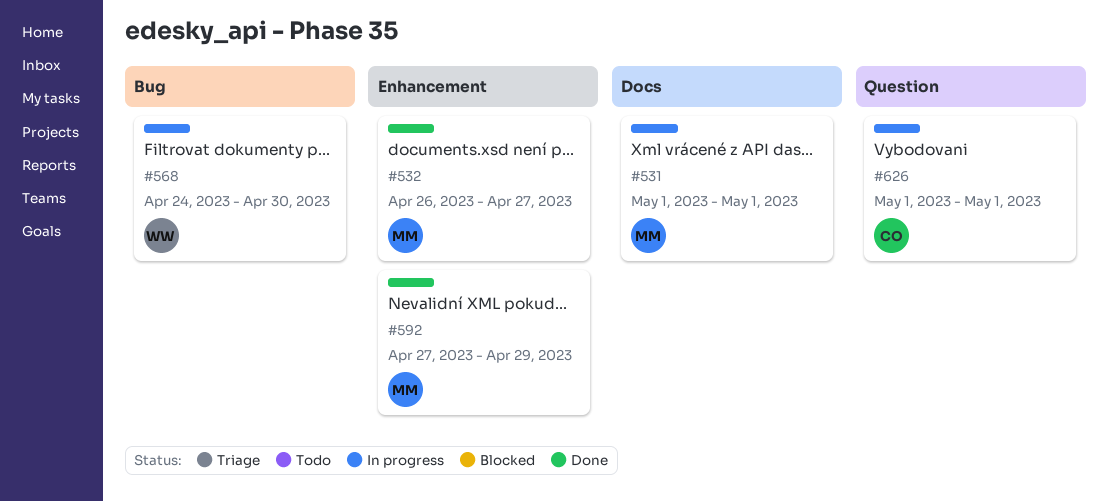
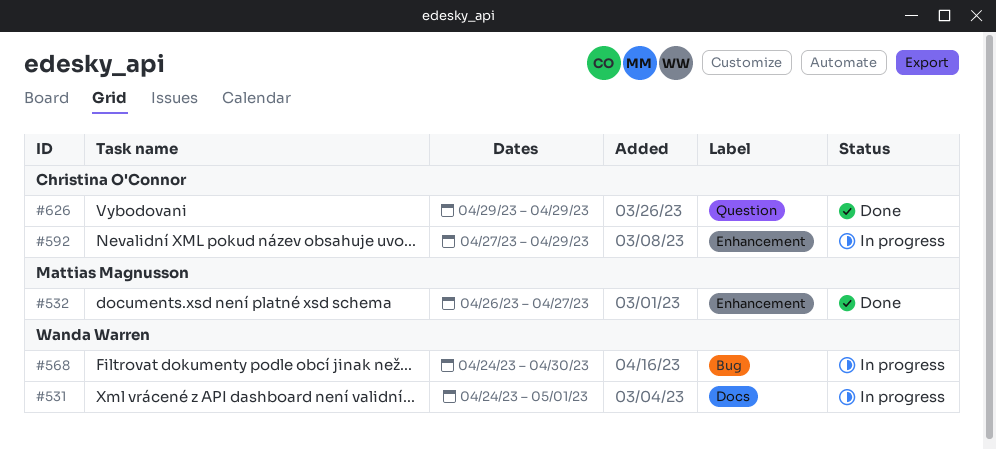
#531, owner: Mattias Magnusson -> Wanda Warren
#531, start: May 1 -> Apr 24
#592, status: Done -> In progress
#592, owner: Mattias Magnusson -> Christina O'Connor
#626, status: In progress -> Done
#626, start: May 1 -> Apr 29
#626, due: May 1 -> Apr 29

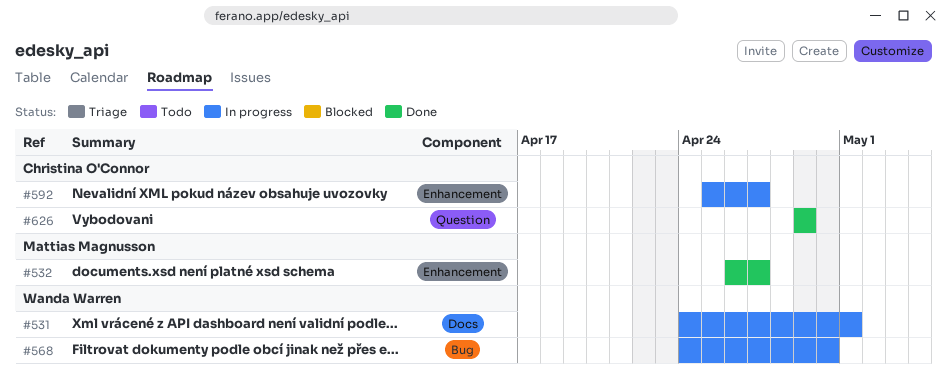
#592, start: Apr 27 -> Apr 25
#592, due: Apr 29 -> Apr 27

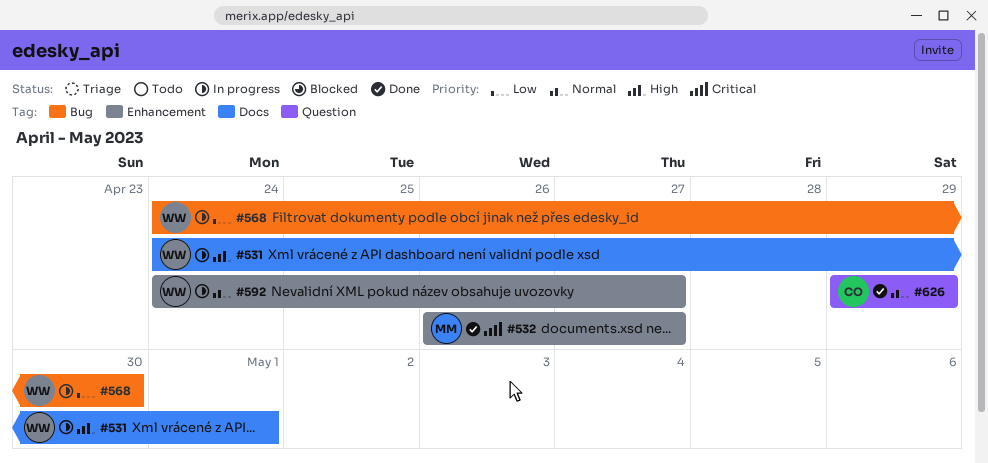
#592, owner: Christina O'Connor -> Wanda Warren
#592, start: Apr 25 -> Apr 24

